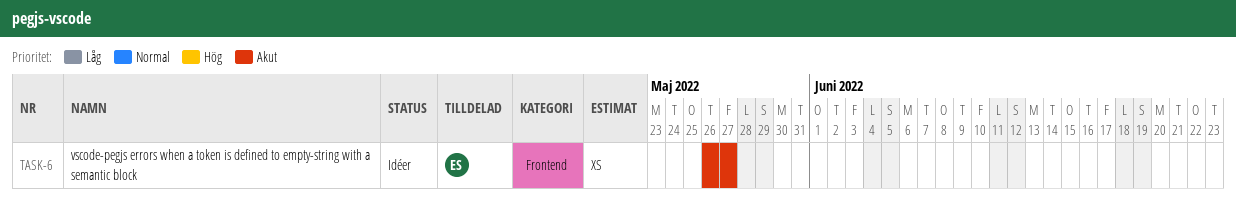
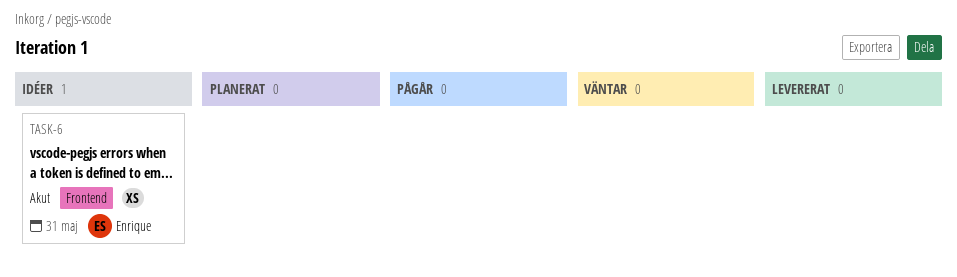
TASK-6, due: May 27 -> May 31

